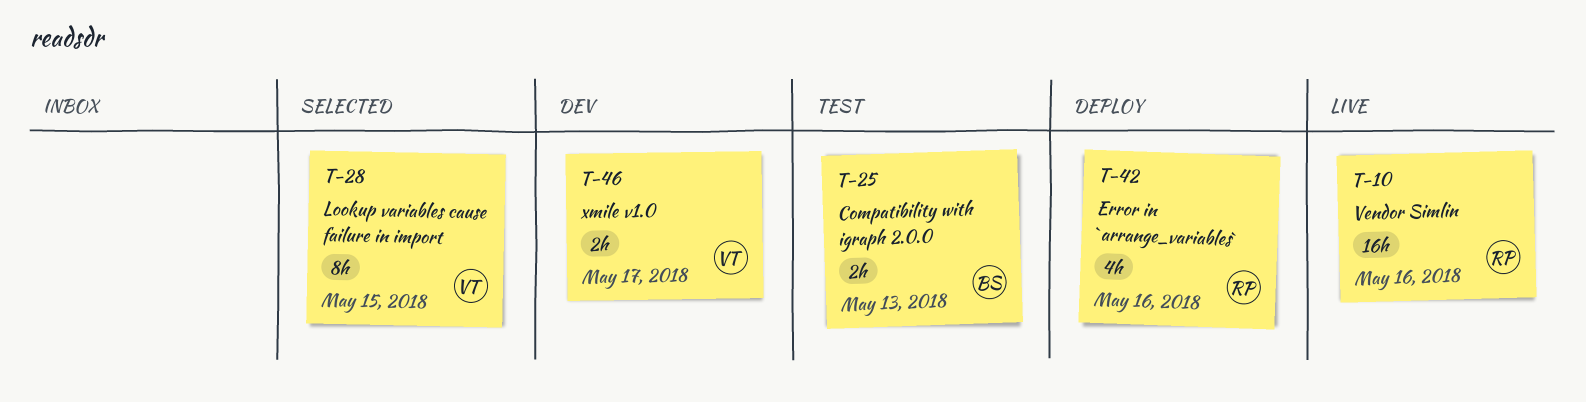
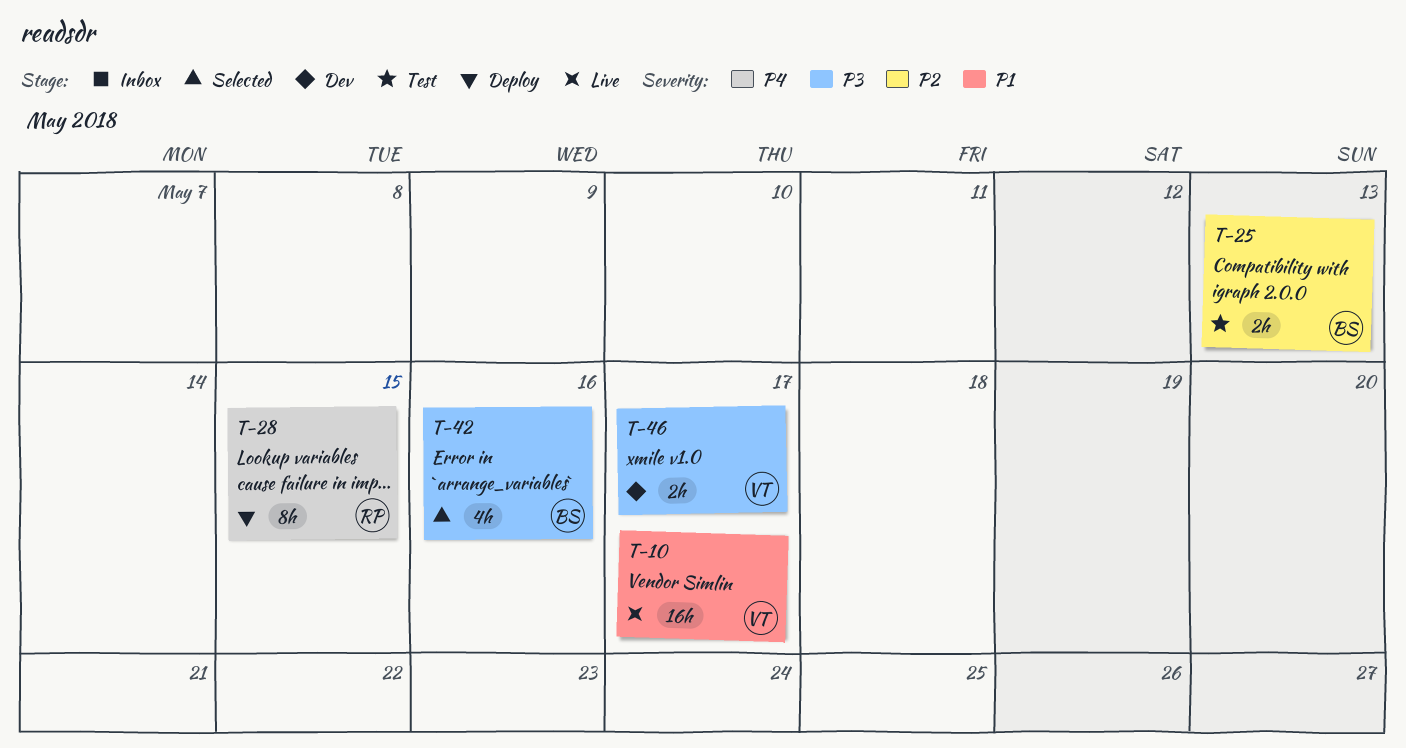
T-10, owner: RP -> VT
T-10, due: May 16 -> May 17
T-28, status: Selected -> Deploy
T-28, owner: VT -> RP
T-42, status: Deploy -> Selected
T-42, owner: RP -> BS

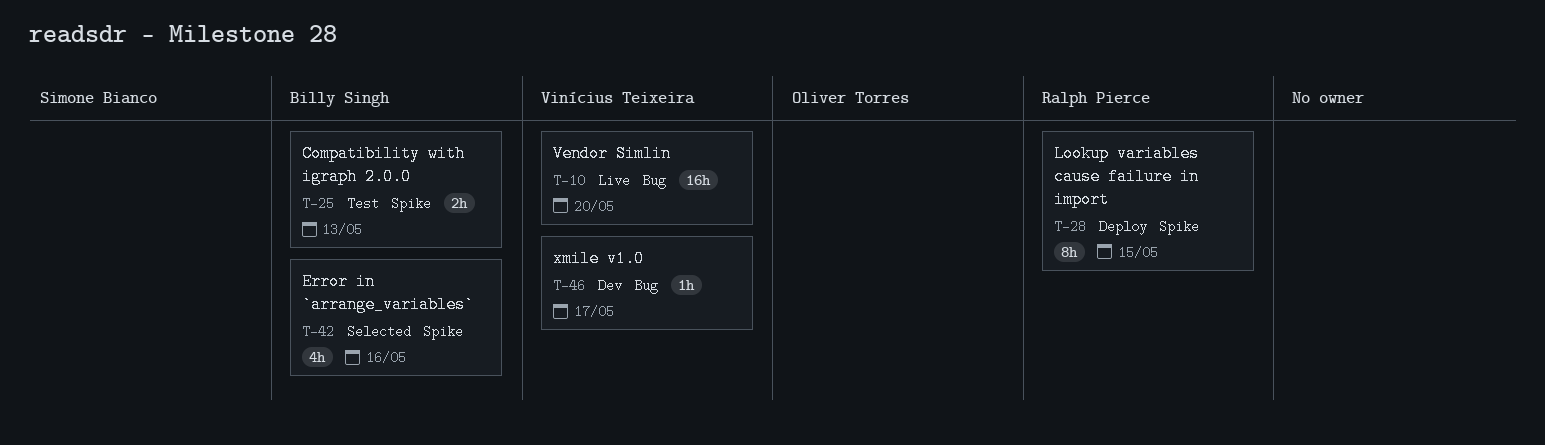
T-10, due: May 17 -> May 20
T-46, estimate: 2h -> 1h

